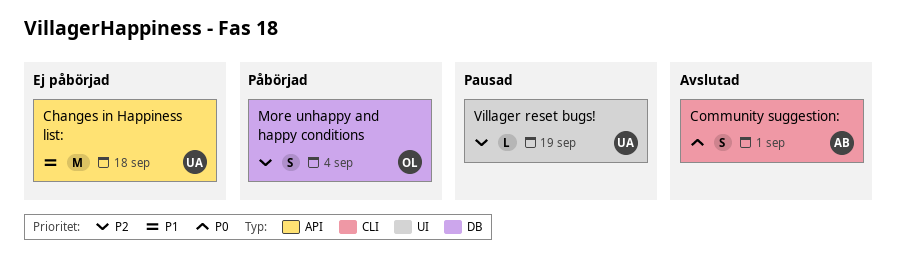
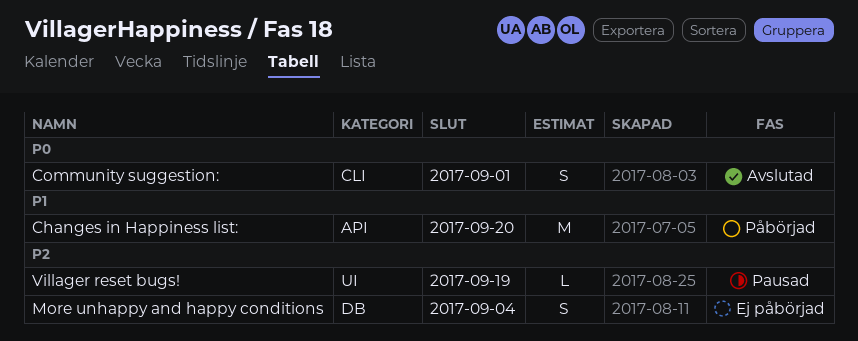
Changes in Happiness list:, status: Ej påbörjad -> Påbörjad
Changes in Happiness list:, due: Sep 18 -> Sep 20
More unhappy and happy conditions, status: Påbörjad -> Ej påbörjad

